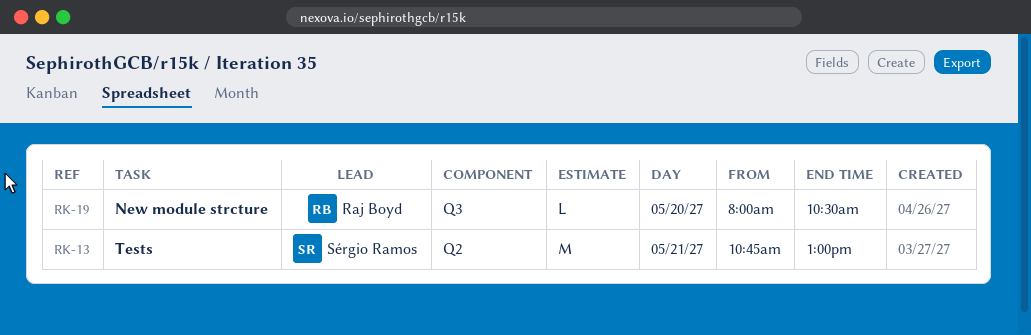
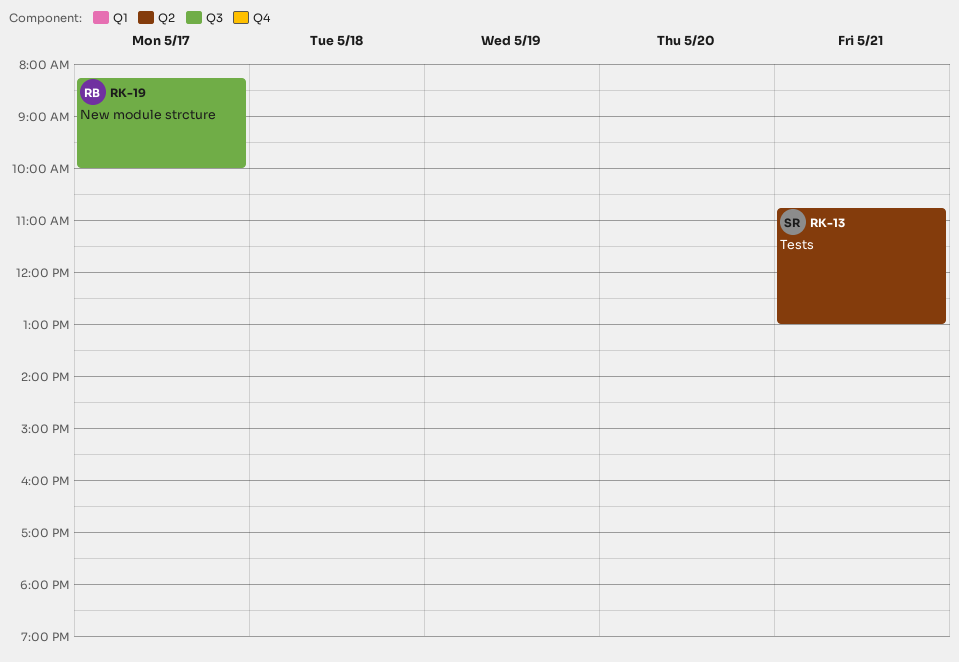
RK-19, day: May 20 -> May 17
RK-19, begins: 08:00 -> 08:15
RK-19, ends: 10:30 -> 10:00

